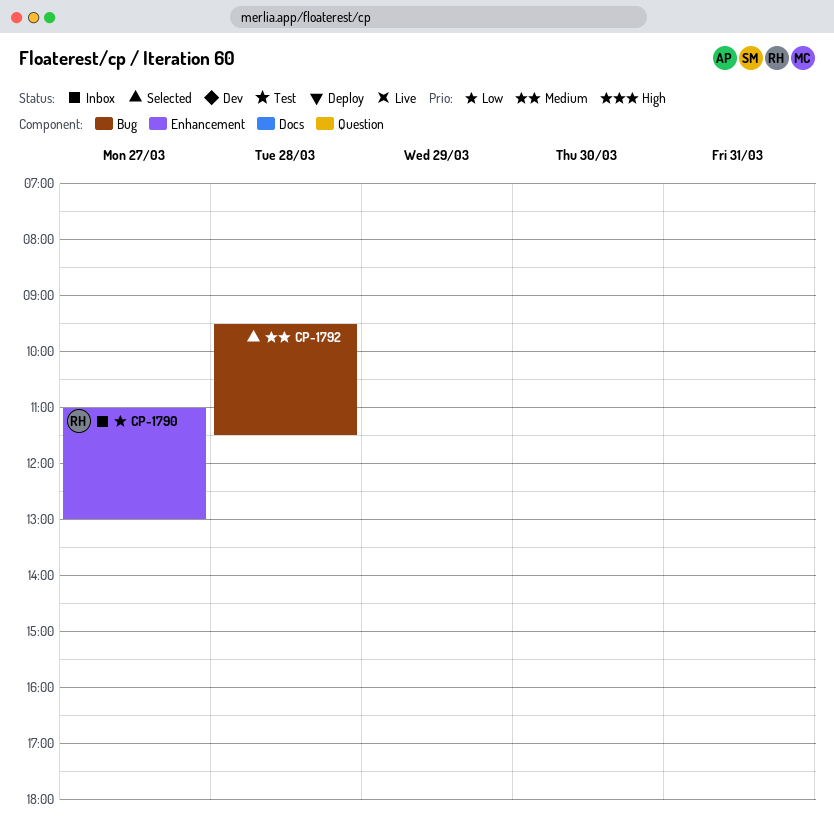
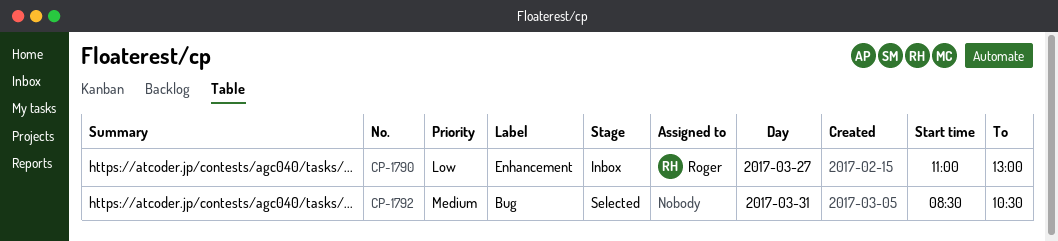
CP-1792, day: Mar 28 -> Mar 31
CP-1792, begins: 09:30 -> 08:30
CP-1792, ends: 11:30 -> 10:30

